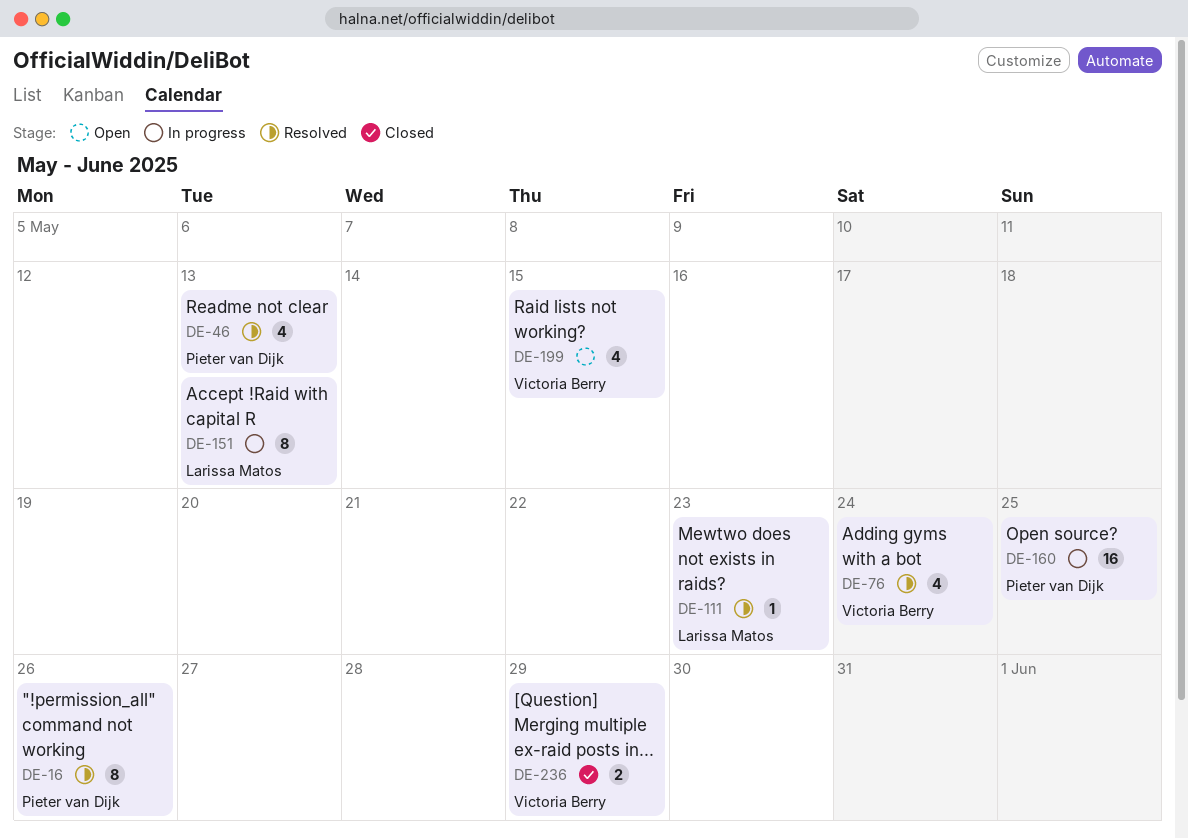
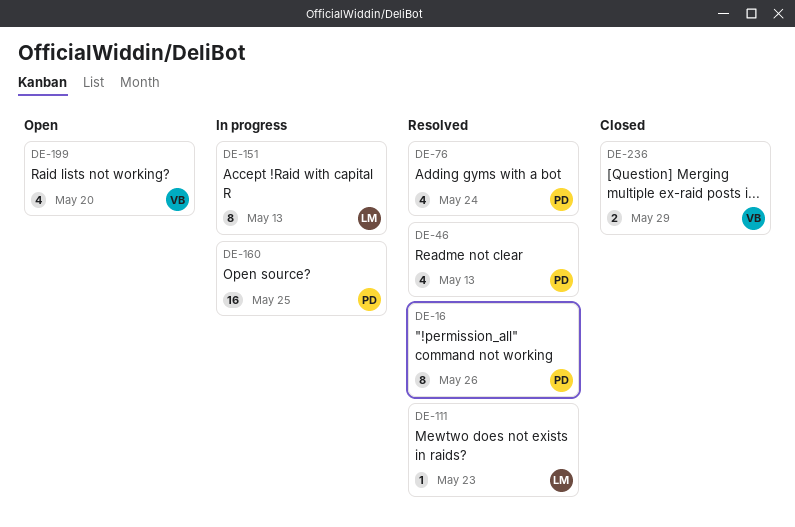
DE-76, owner: Victoria Berry -> Pieter van Dijk
DE-199, due: May 15 -> May 20

